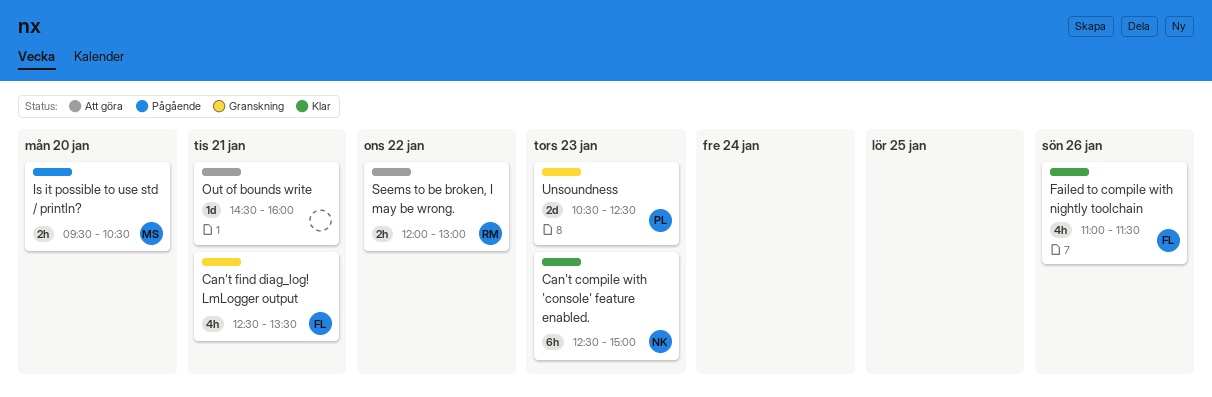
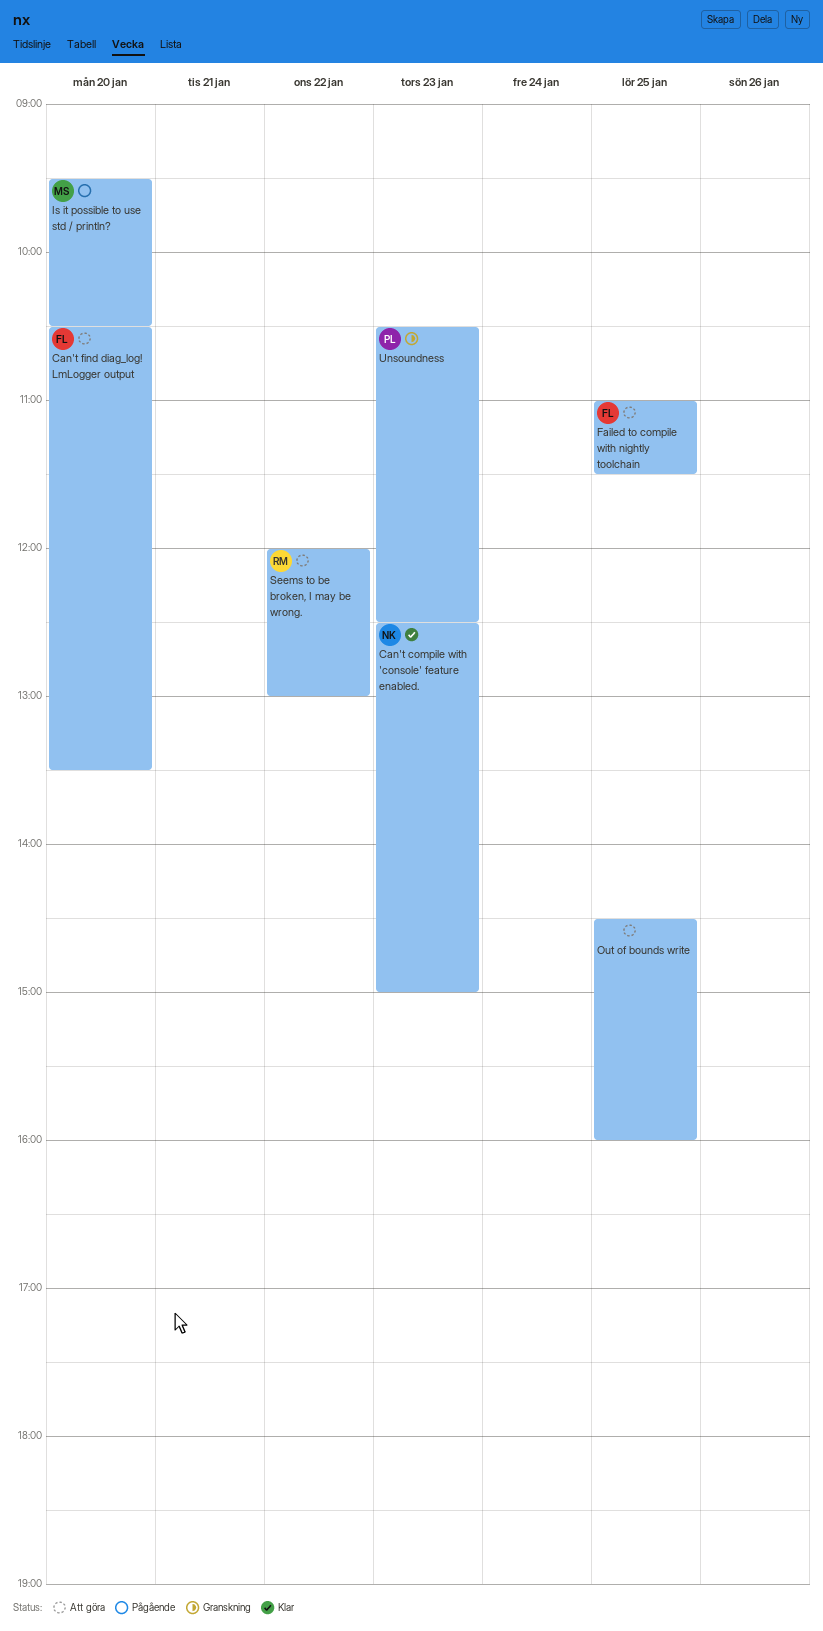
Can't find diag_log! LmLogger output, status: Granskning -> Att göra
Can't find diag_log! LmLogger output, day: Jan 21 -> Jan 20
Can't find diag_log! LmLogger output, begins: 12:30 -> 10:30
Failed to compile with nightly toolchain, status: Klar -> Att göra
Failed to compile with nightly toolchain, day: Jan 26 -> Jan 25
Out of bounds write, day: Jan 21 -> Jan 25

